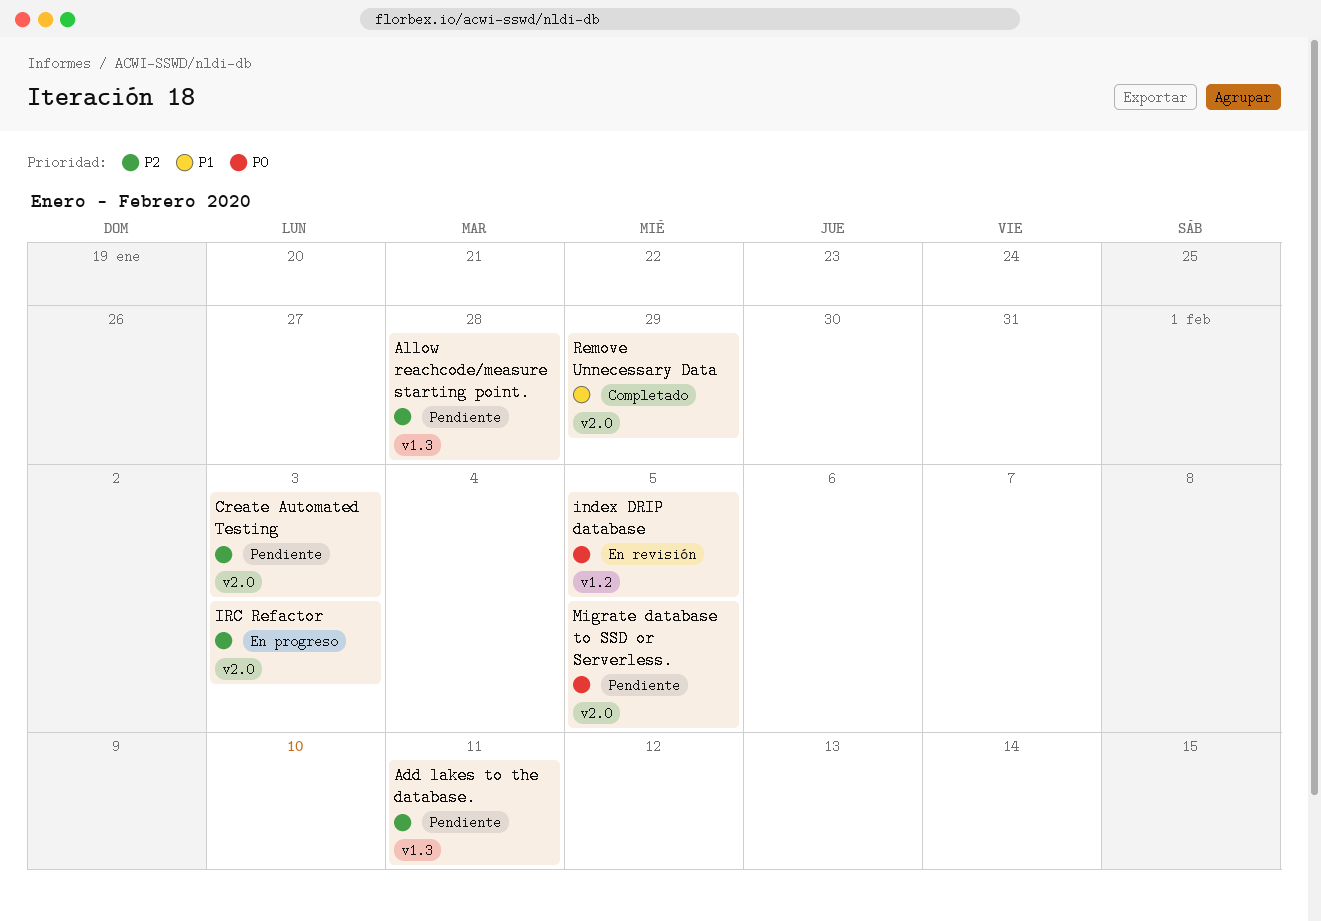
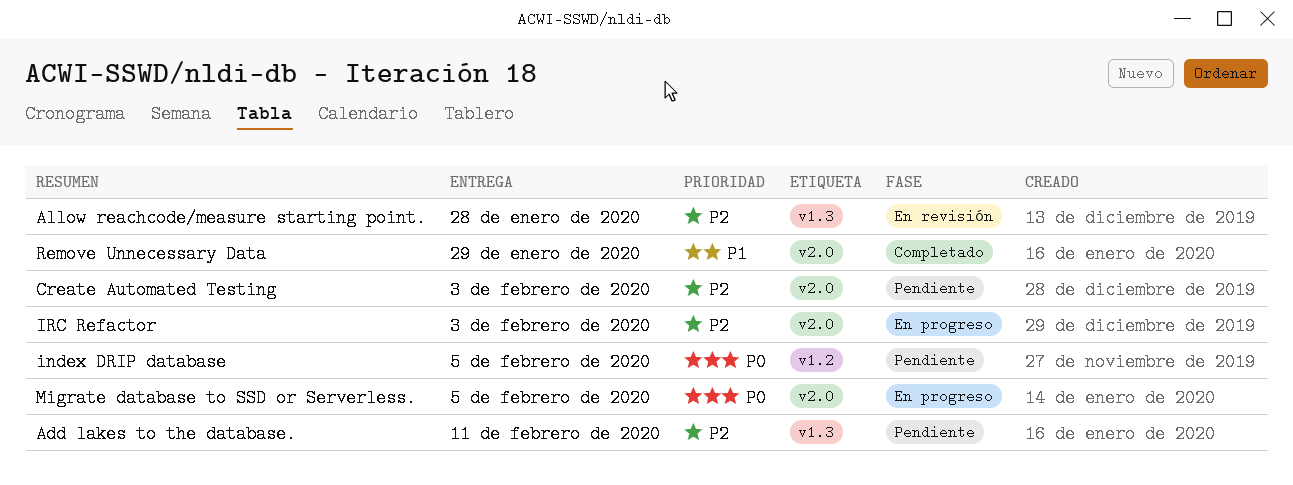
Allow reachcode/measure starting point., status: Pendiente -> En revisión
index DRIP database, status: En revisión -> Pendiente
Migrate database to SSD or Serverless., status: Pendiente -> En progreso

